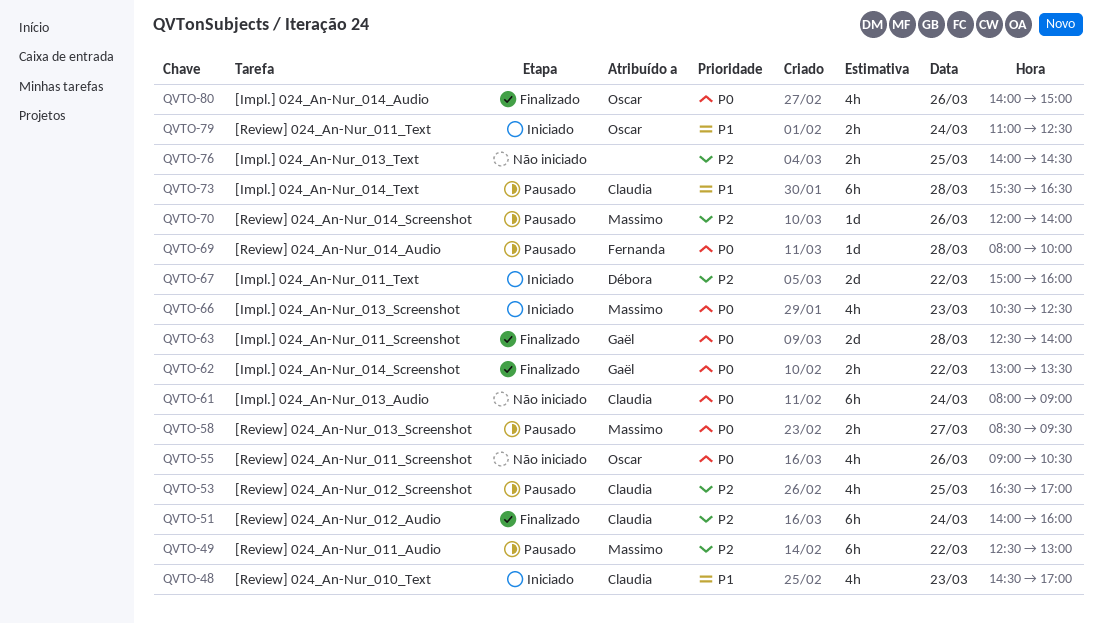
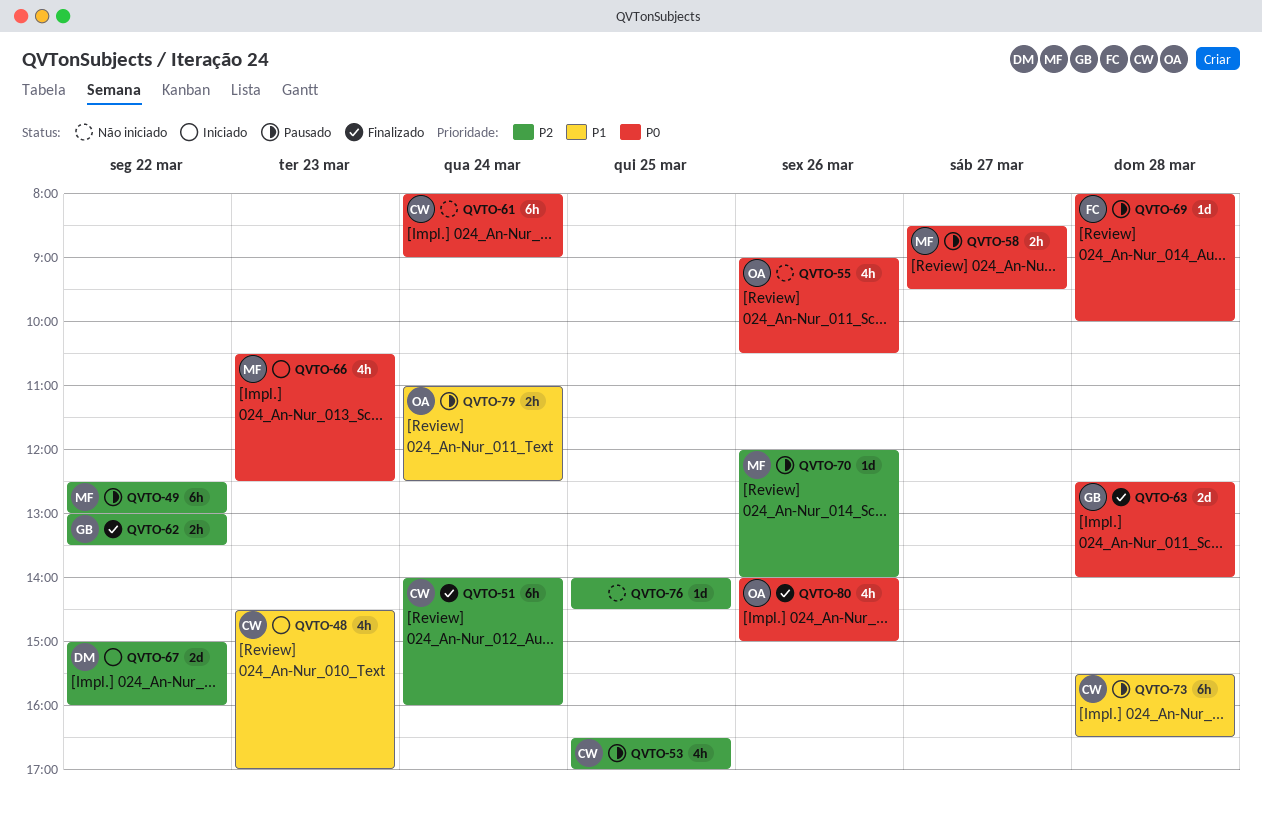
QVTO-62, priority: P0 -> P2
QVTO-76, estimate: 2h -> 1d
QVTO-79, status: Iniciado -> Pausado

